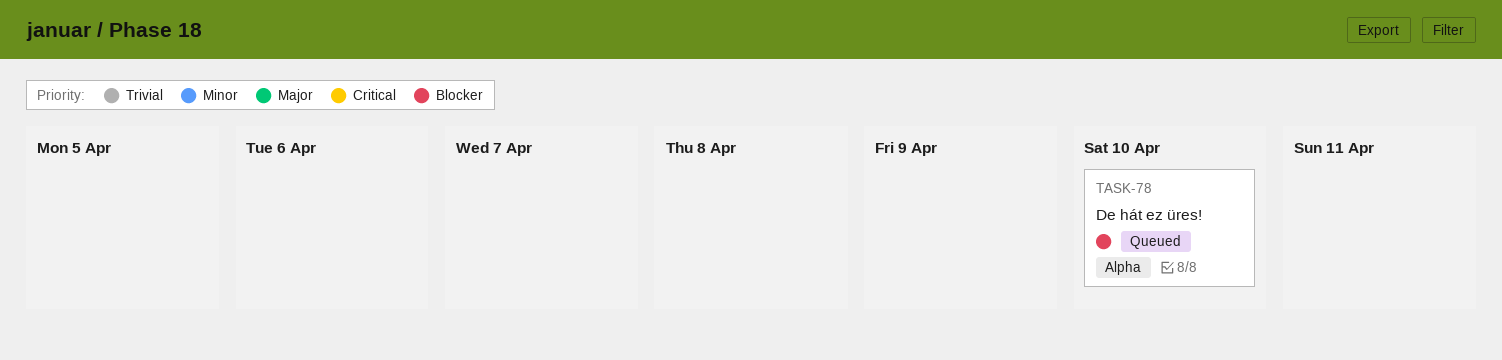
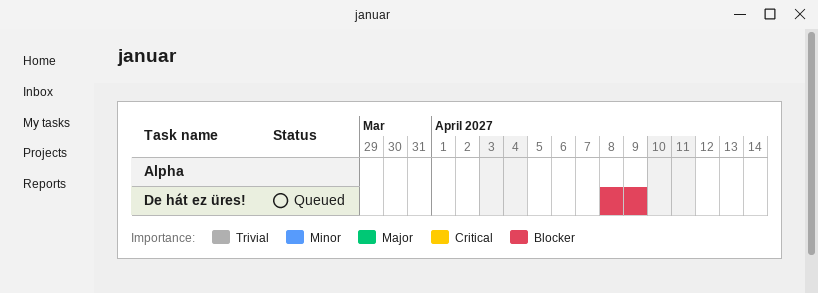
De hát ez üres!, due: Apr 10 -> Apr 9

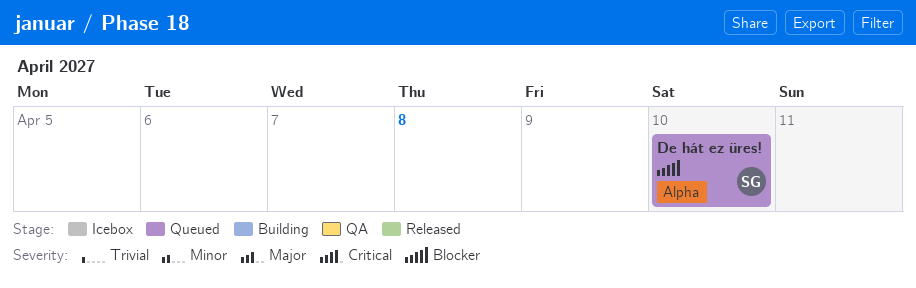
De hát ez üres!, due: Apr 9 -> Apr 10

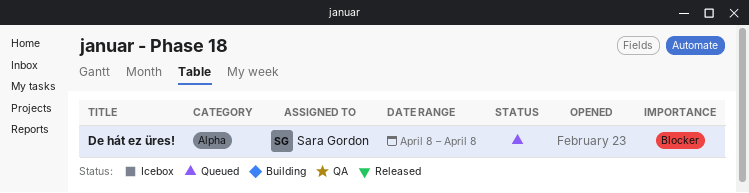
De hát ez üres!, due: Apr 10 -> Apr 8

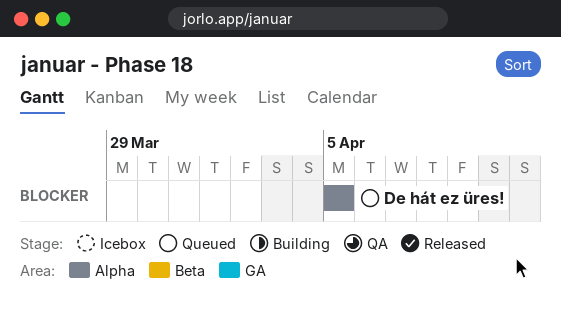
De hát ez üres!, start: Apr 8 -> Apr 5
De hát ez üres!, due: Apr 8 -> Apr 5

